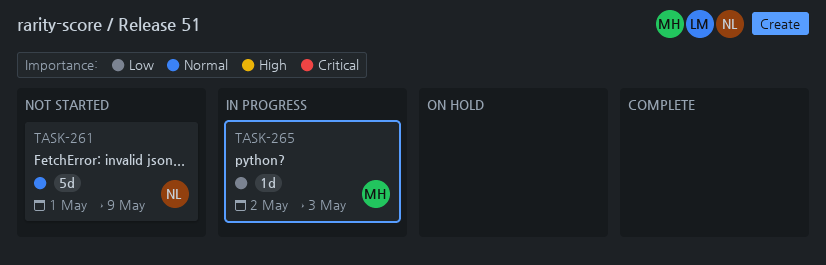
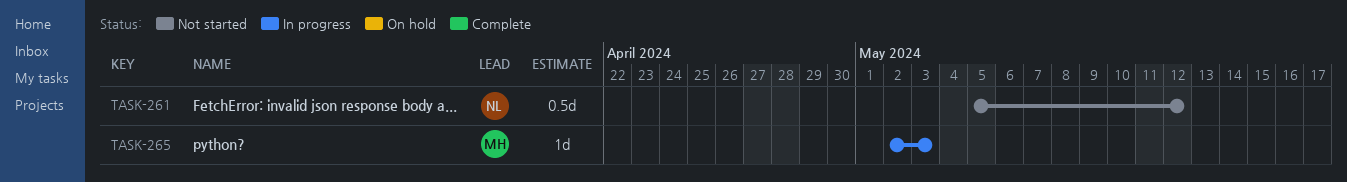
TASK-261, estimate: 5d -> 0.5d
TASK-261, start: May 1 -> May 5
TASK-261, due: May 9 -> May 12

